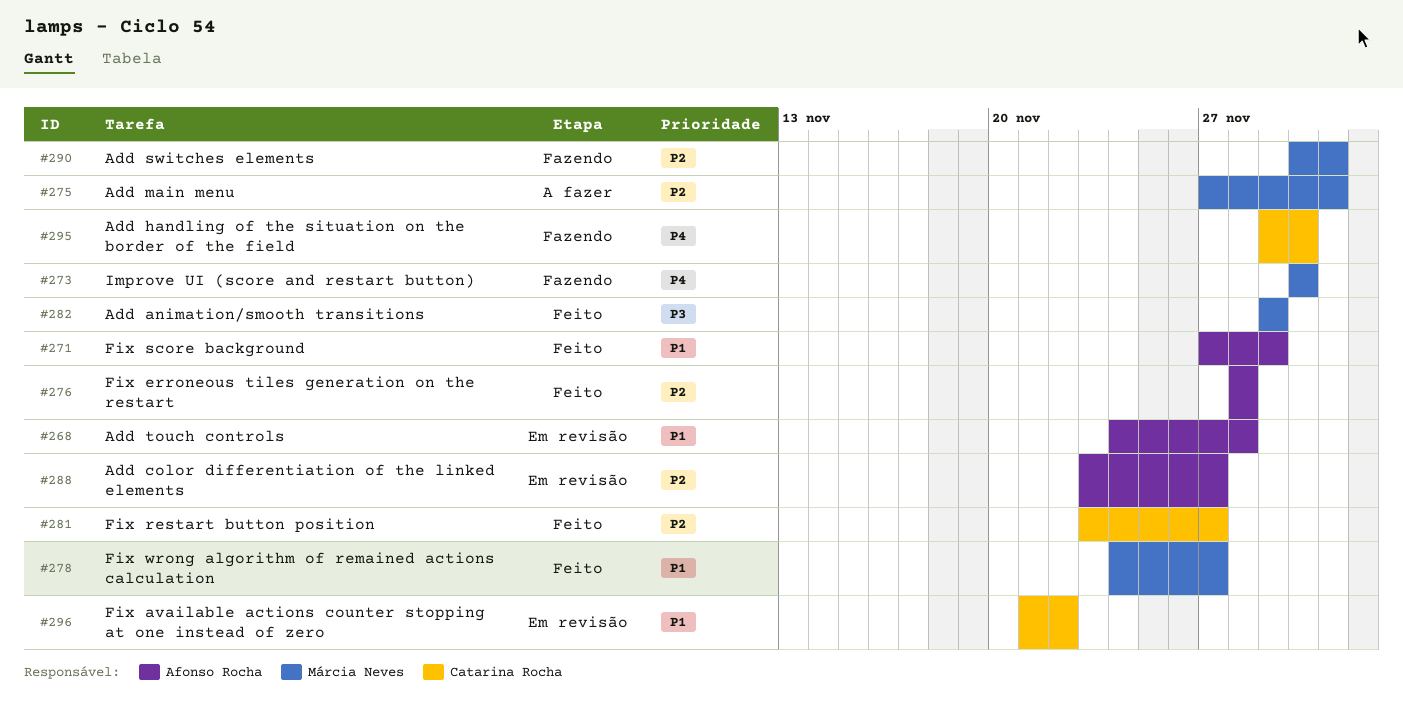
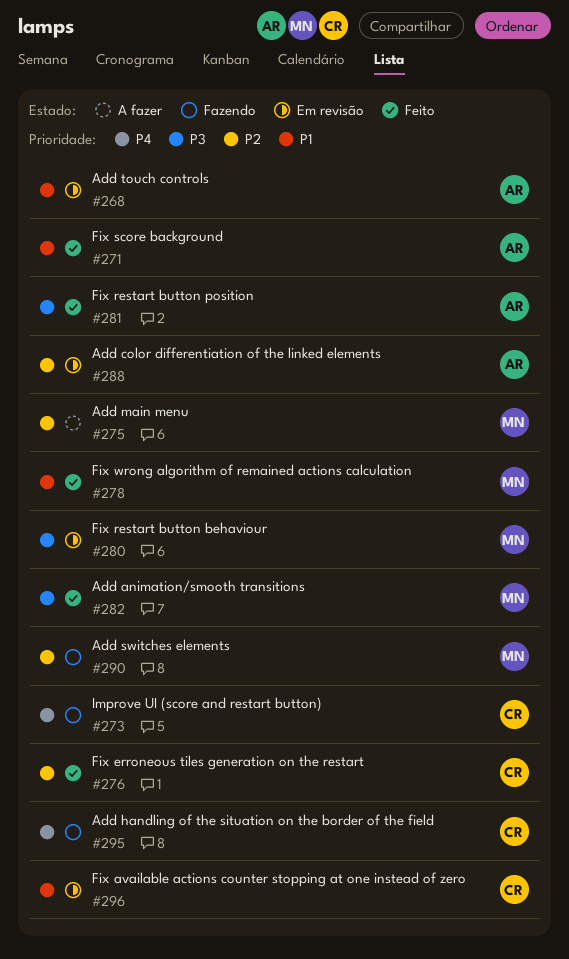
#273, owner: Márcia Neves -> Catarina Rocha
#276, owner: Afonso Rocha -> Catarina Rocha
#280: none -> present
#281, owner: Catarina Rocha -> Afonso Rocha
#281, priority: P2 -> P3

